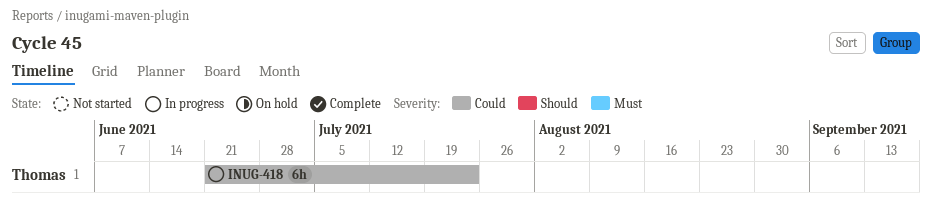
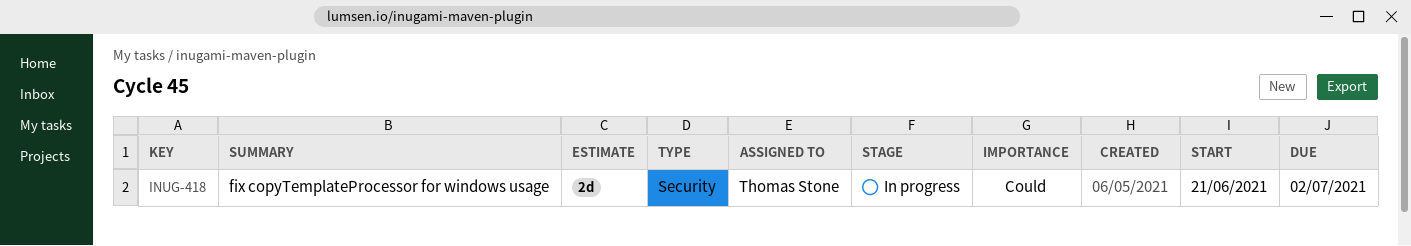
INUG-418, estimate: 6h -> 2d
INUG-418, due: Jul 23 -> Jul 2

